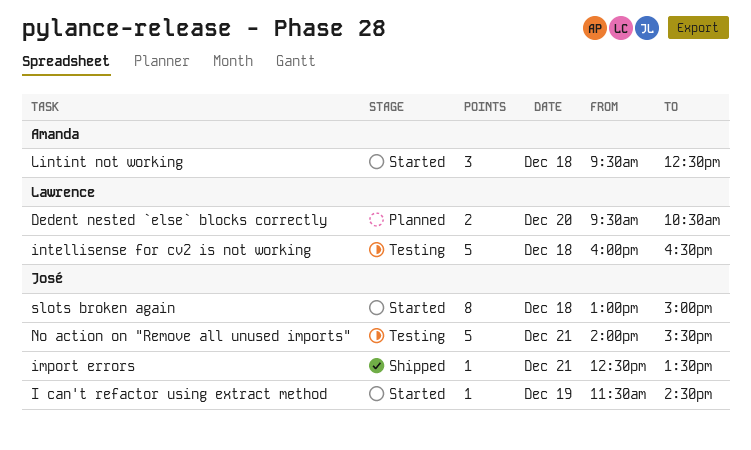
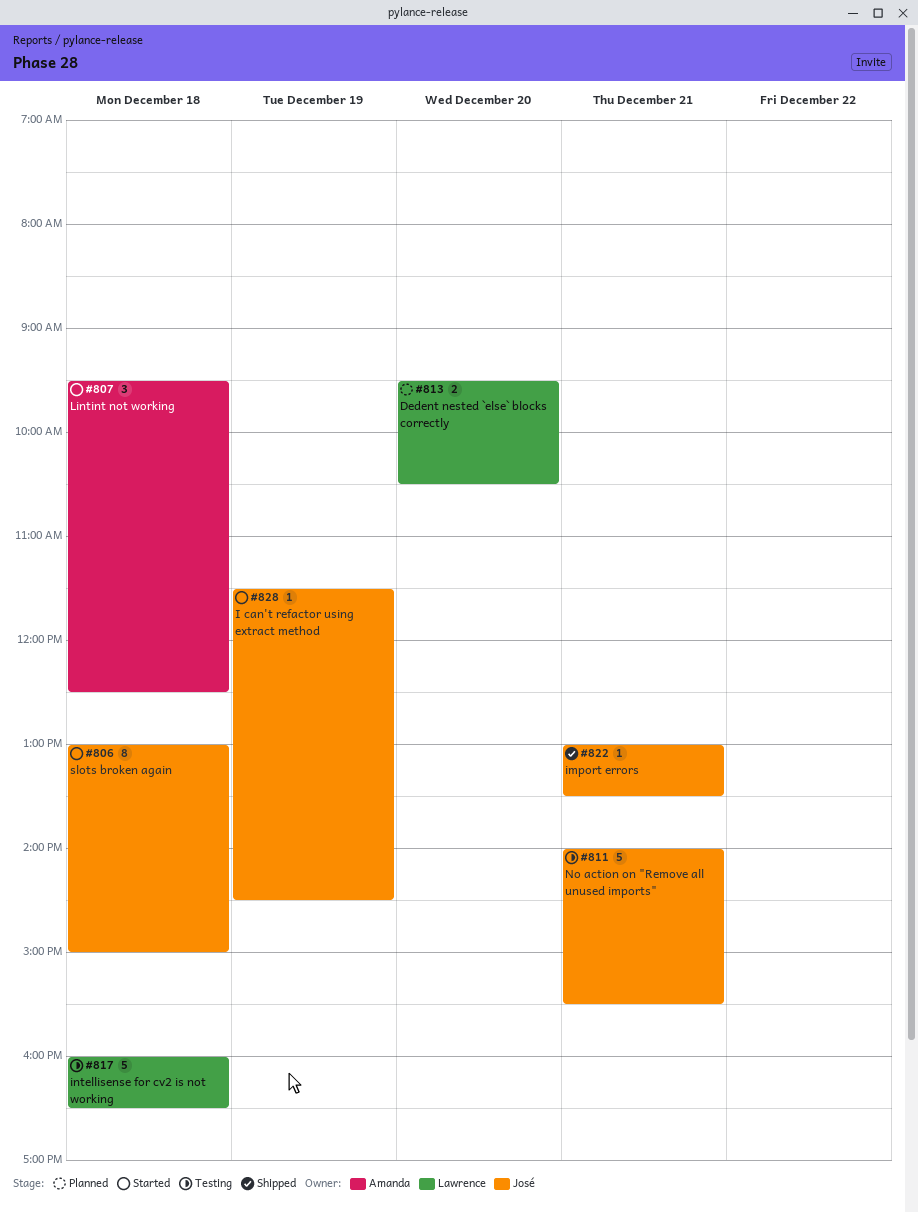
import errors, begins: 12:30 -> 13:00

